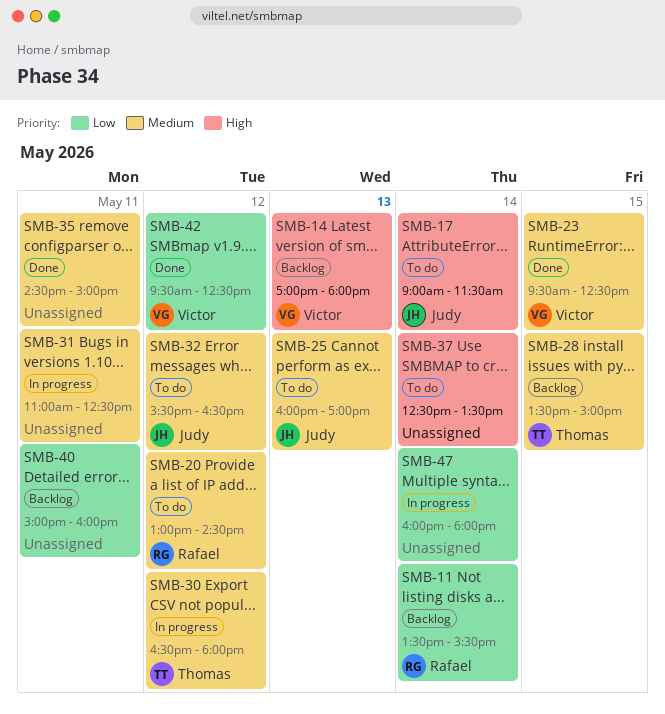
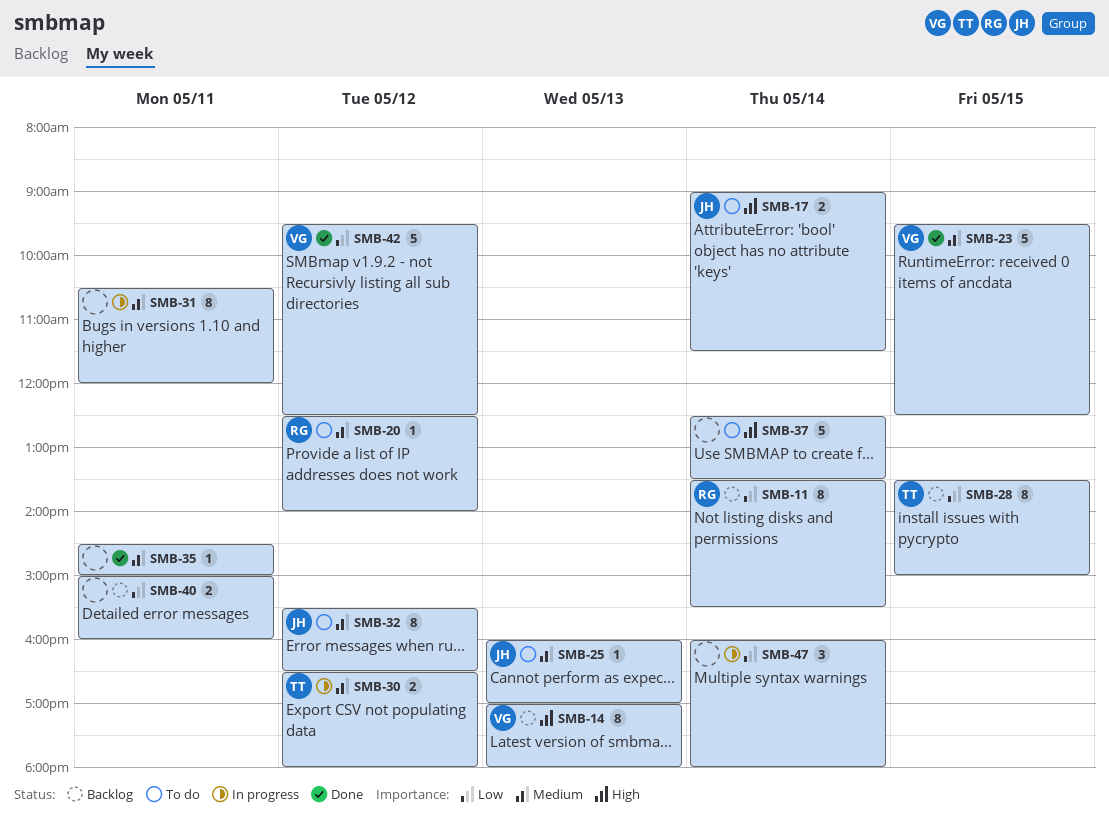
SMB-20, begins: 13:00 -> 12:30
SMB-20, ends: 14:30 -> 14:00
SMB-28, priority: Medium -> Low
SMB-31, begins: 11:00 -> 10:30
SMB-31, ends: 12:30 -> 12:00

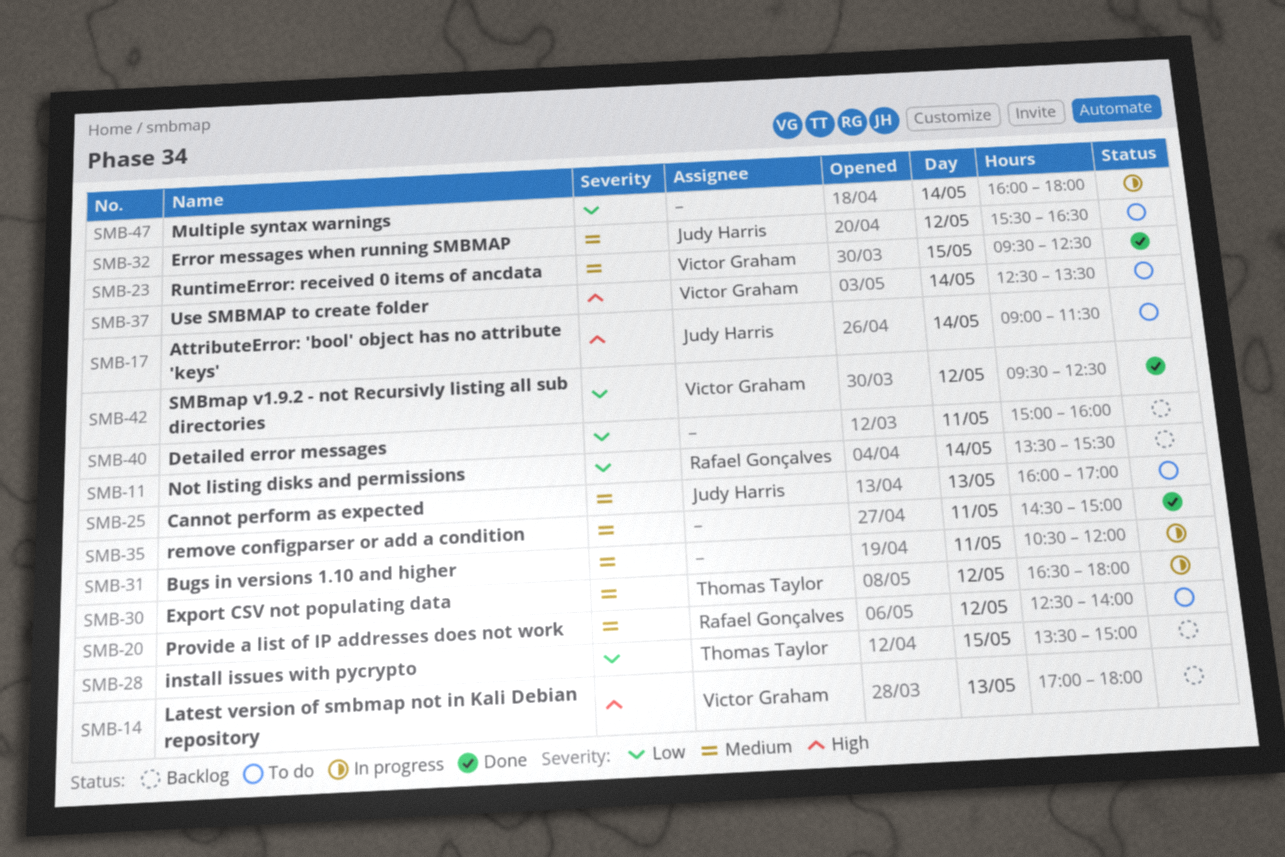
SMB-37, owner: none -> Victor Graham

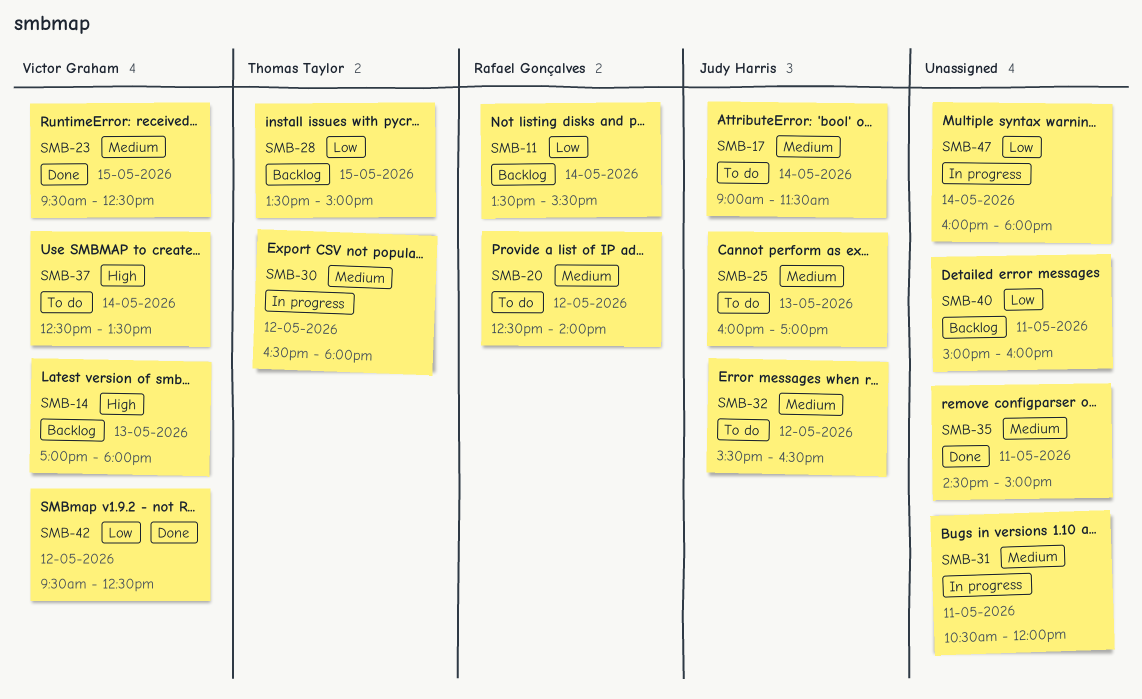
SMB-17, priority: High -> Medium

